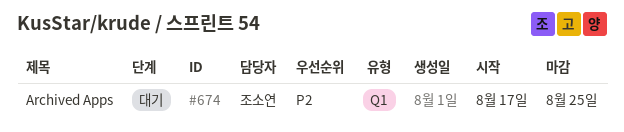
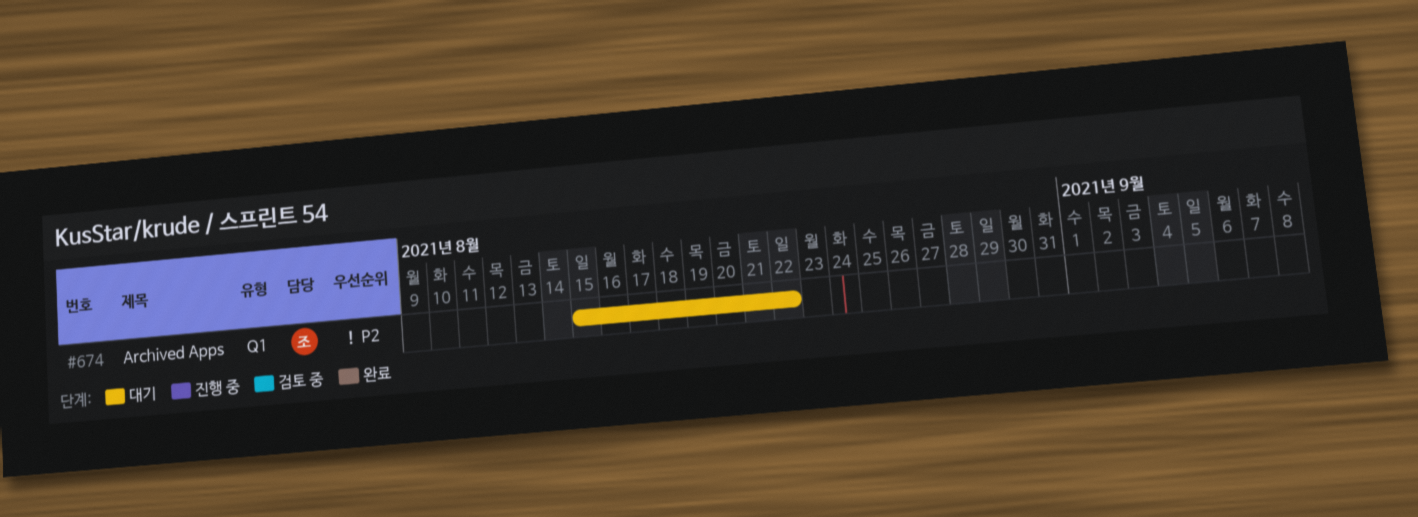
#674, start: Aug 17 -> Aug 15
#674, due: Aug 25 -> Aug 22

